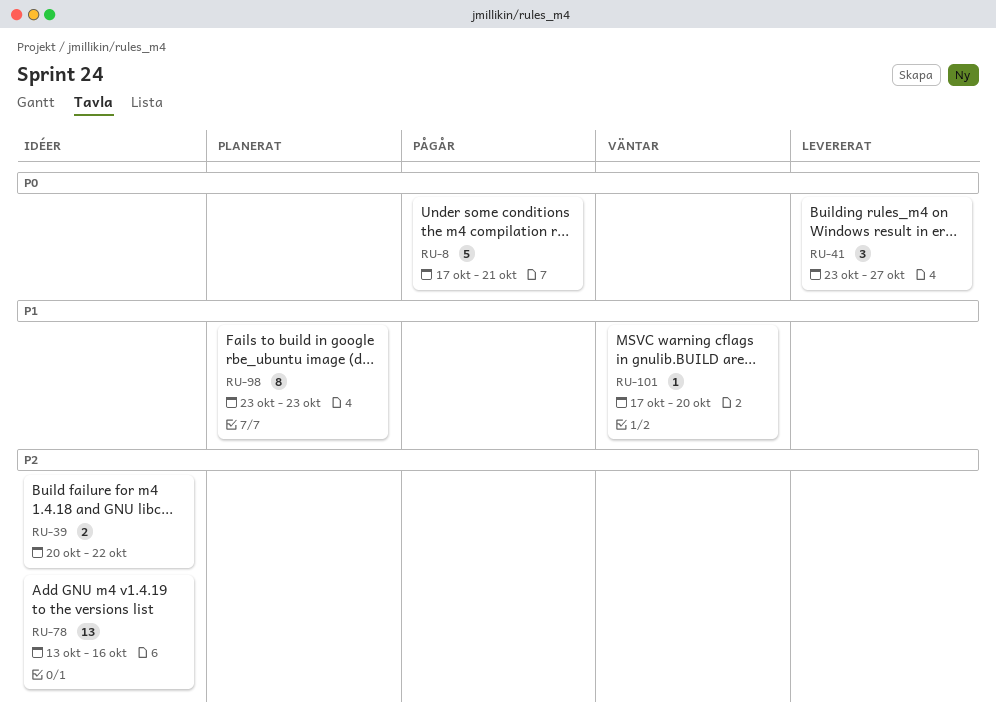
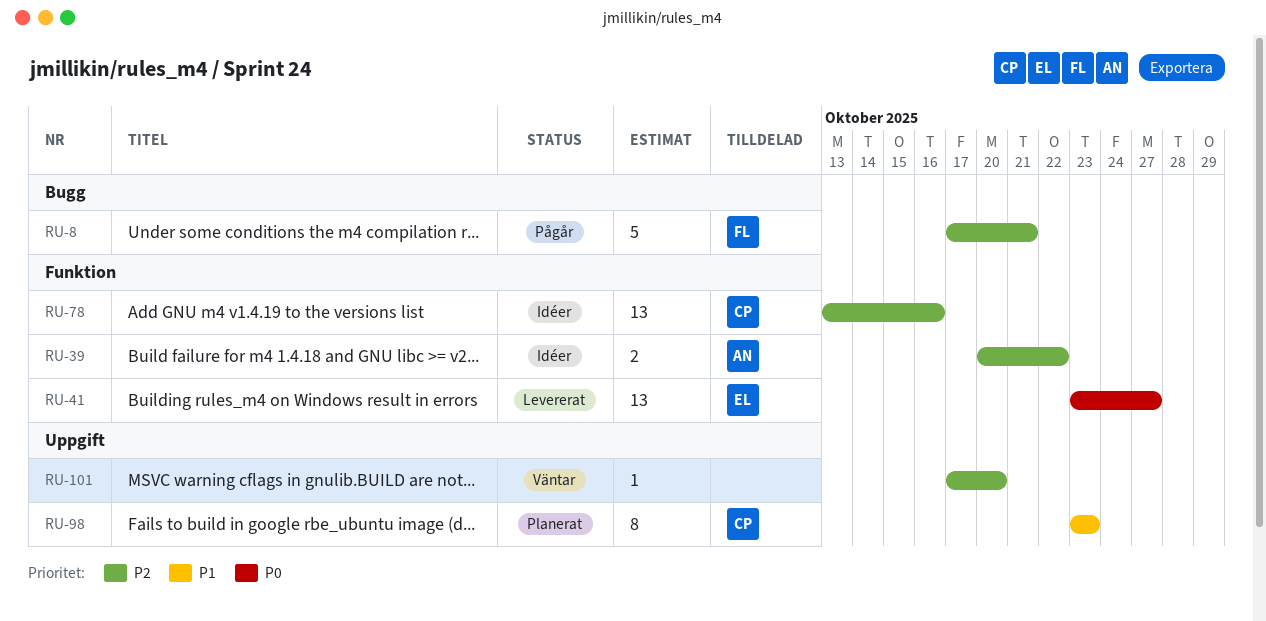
RU-8, priority: P0 -> P2
RU-41, estimate: 3 -> 13
RU-101, priority: P1 -> P2

